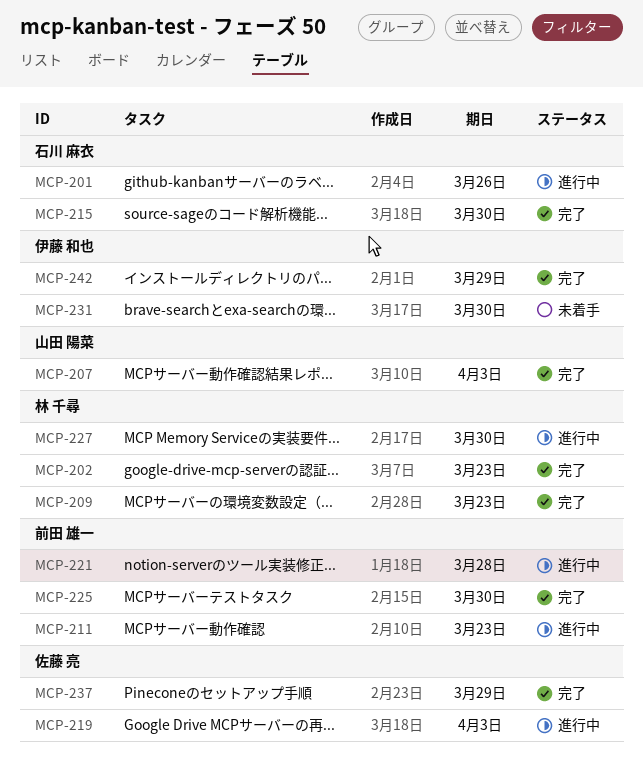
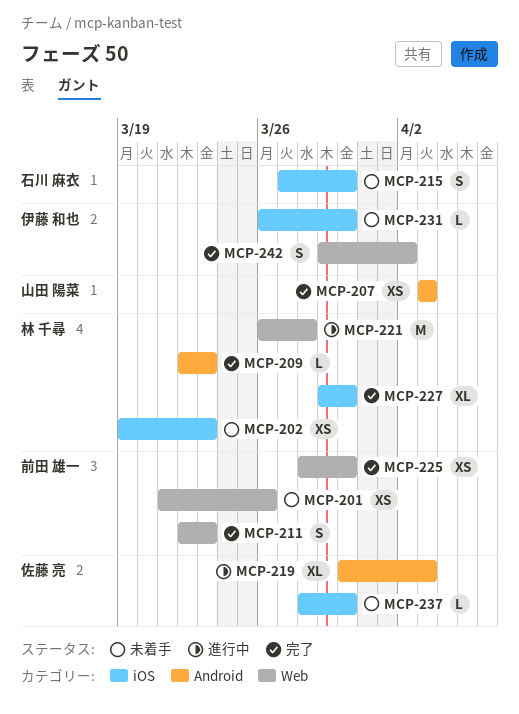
MCP-201, status: 進行中 -> 未着手
MCP-201, owner: 石川 麻衣 -> 前田 雄一
MCP-202, status: 完了 -> 未着手
MCP-211, status: 進行中 -> 完了
MCP-215, status: 完了 -> 未着手
MCP-221, owner: 前田 雄一 -> 林 千尋
MCP-227, status: 進行中 -> 完了
MCP-237, status: 完了 -> 未着手
MCP-237, due: Mar 29 -> Mar 30
MCP-242, due: Mar 29 -> Apr 2

